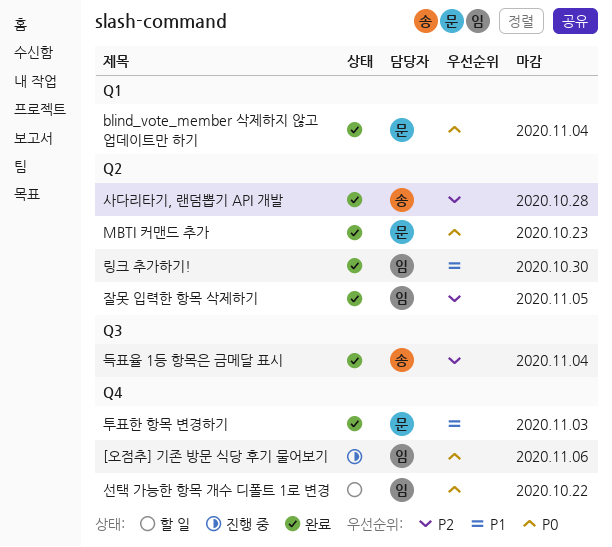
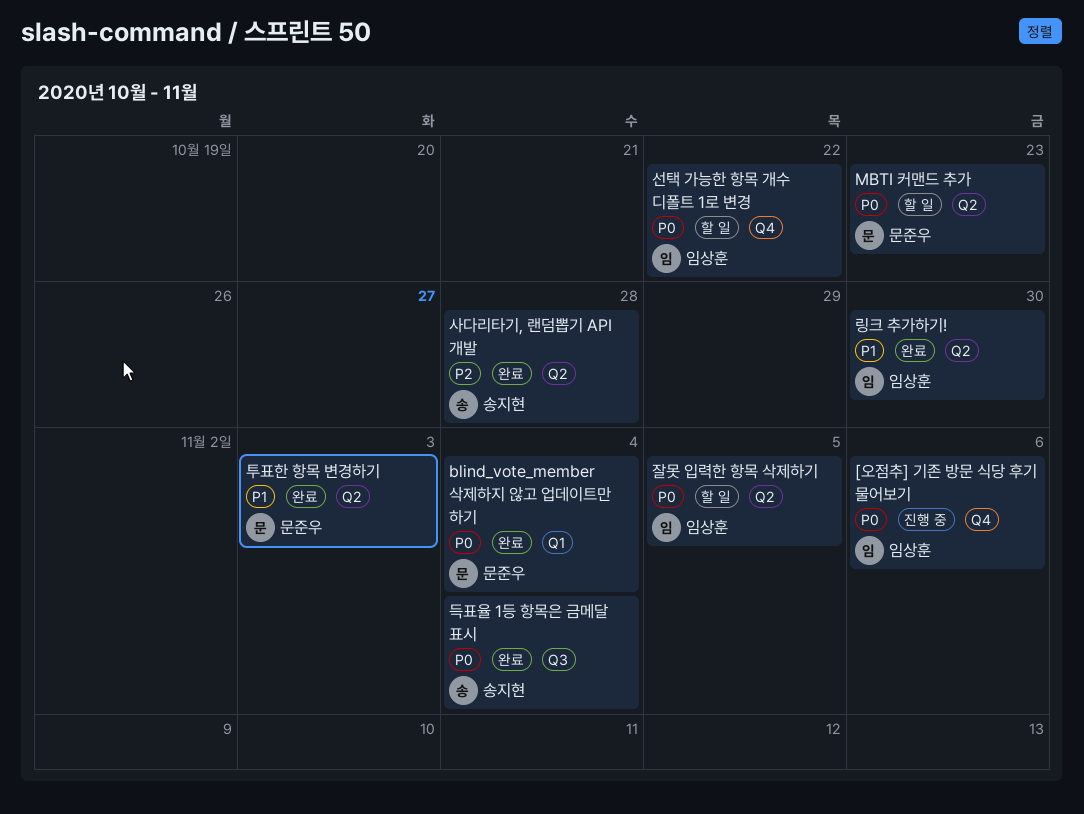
MBTI 커맨드 추가, status: 완료 -> 할 일
득표율 1등 항목은 금메달 표시, priority: P2 -> P0
잘못 입력한 항목 삭제하기, status: 완료 -> 할 일
잘못 입력한 항목 삭제하기, priority: P2 -> P0
투표한 항목 변경하기, label: Q4 -> Q2

